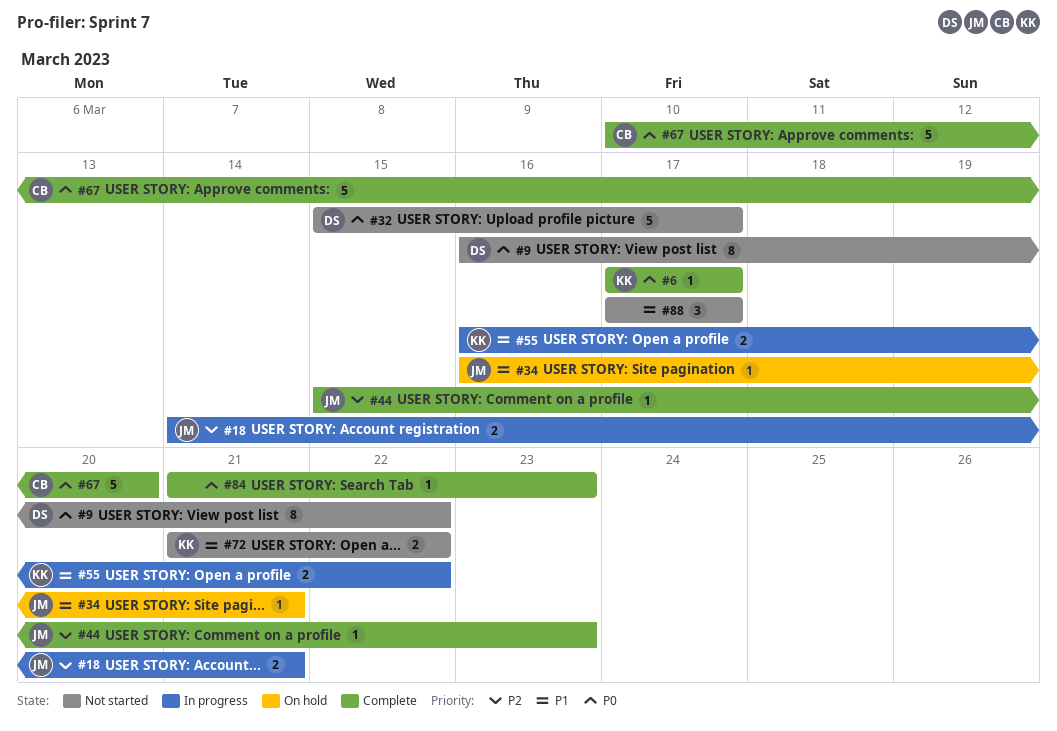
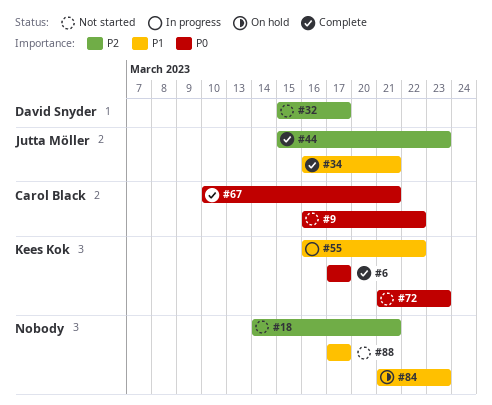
#9, owner: David Snyder -> Carol Black
#18, status: In progress -> Not started
#18, owner: Jutta Möller -> none
#32, priority: P0 -> P2
#34, status: On hold -> Complete
#67, due: Mar 20 -> Mar 21
#72, priority: P1 -> P0
#72, due: Mar 22 -> Mar 23
#84, status: Complete -> On hold
#84, priority: P0 -> P1

